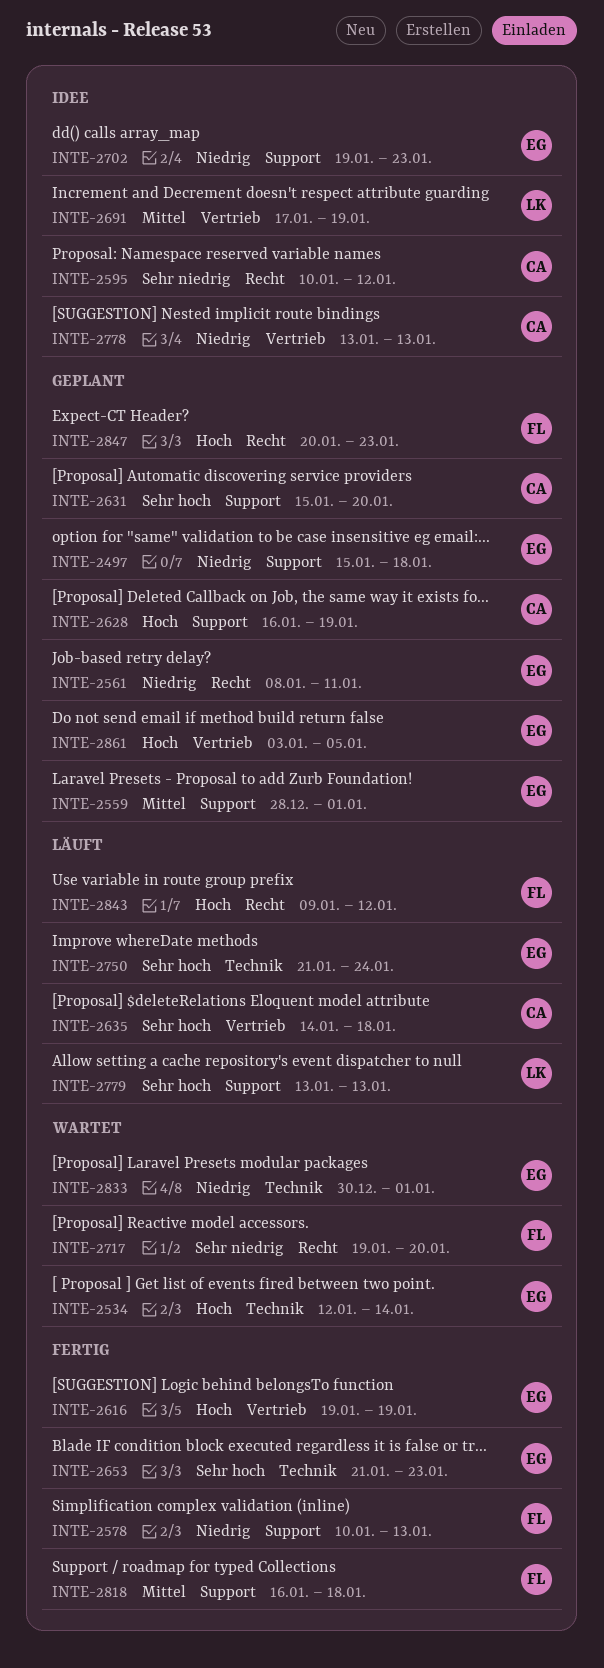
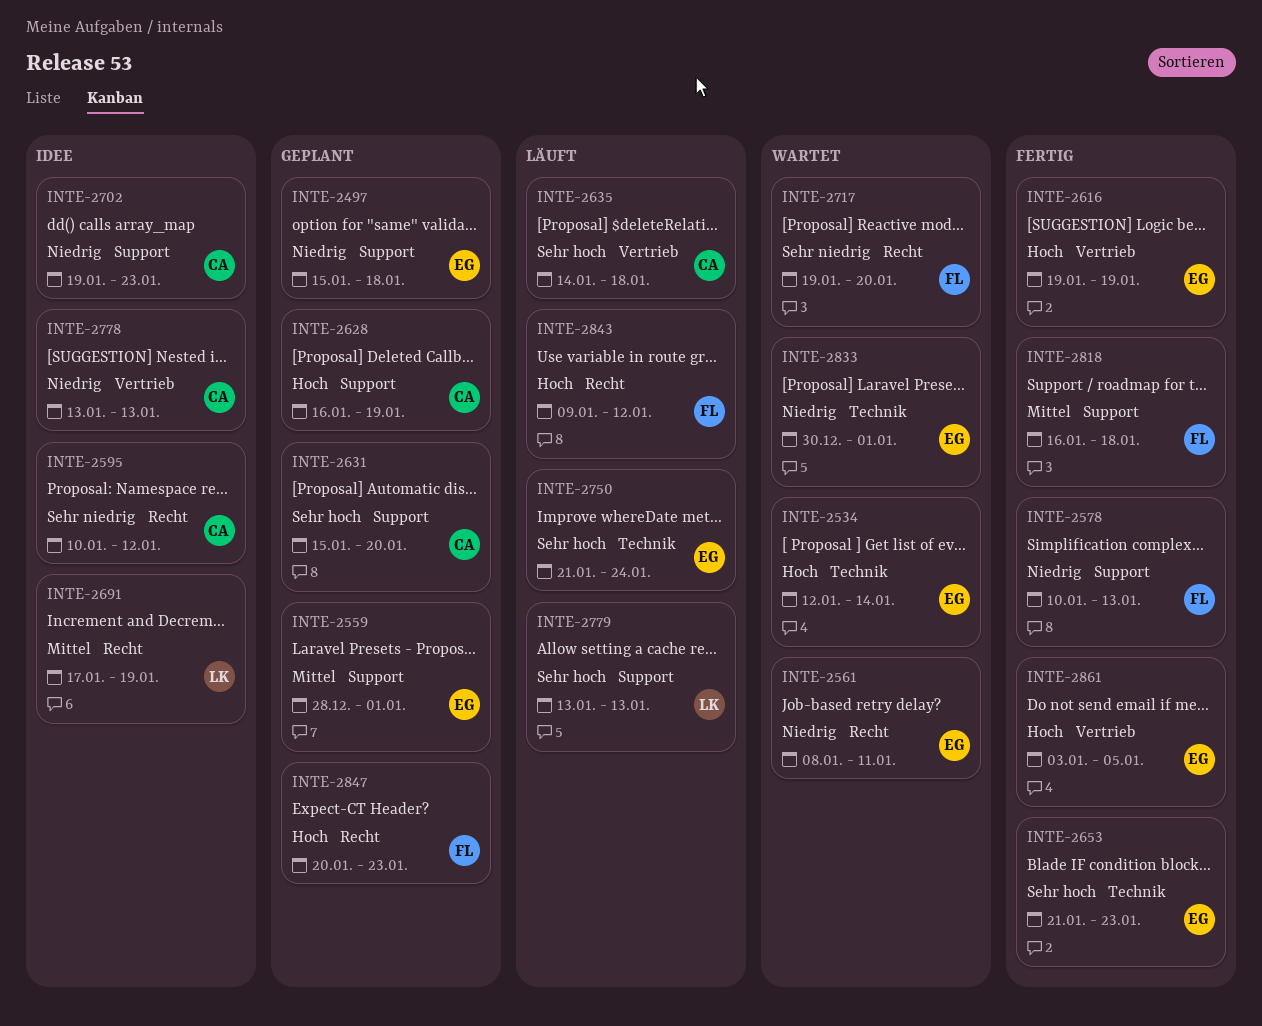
INTE-2561, status: Geplant -> Wartet
INTE-2691, label: Vertrieb -> Recht
INTE-2702, owner: EG -> CA
INTE-2861, status: Geplant -> Fertig

